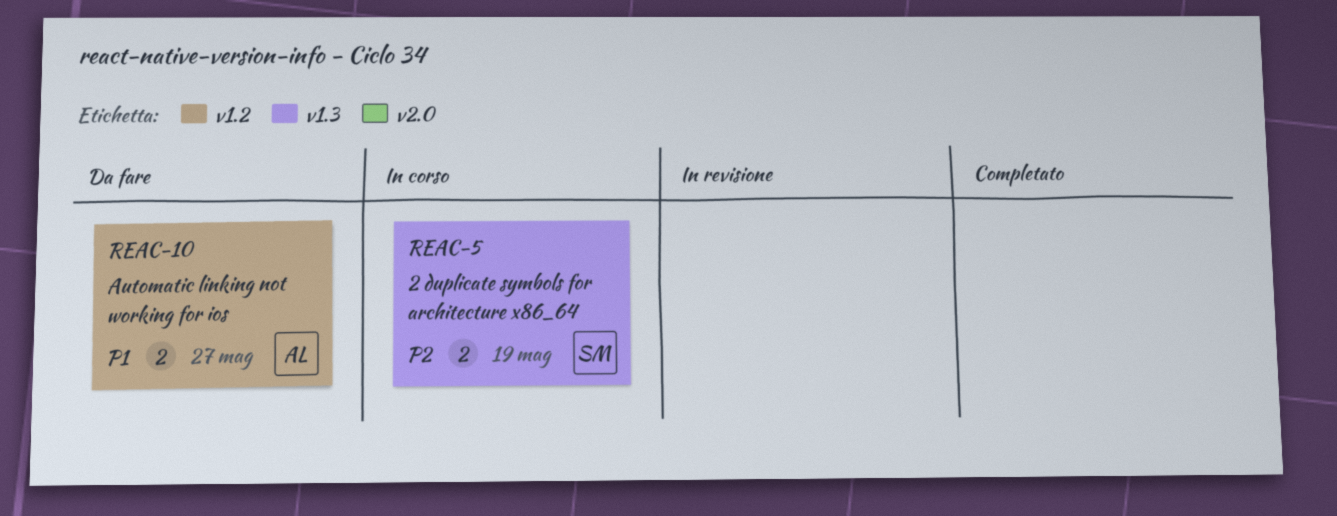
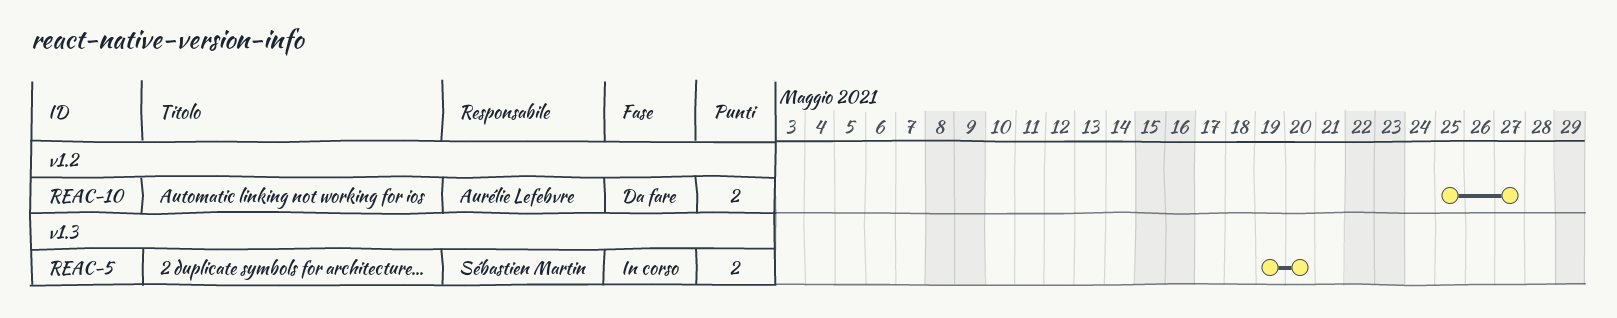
REAC-5, due: May 19 -> May 20

